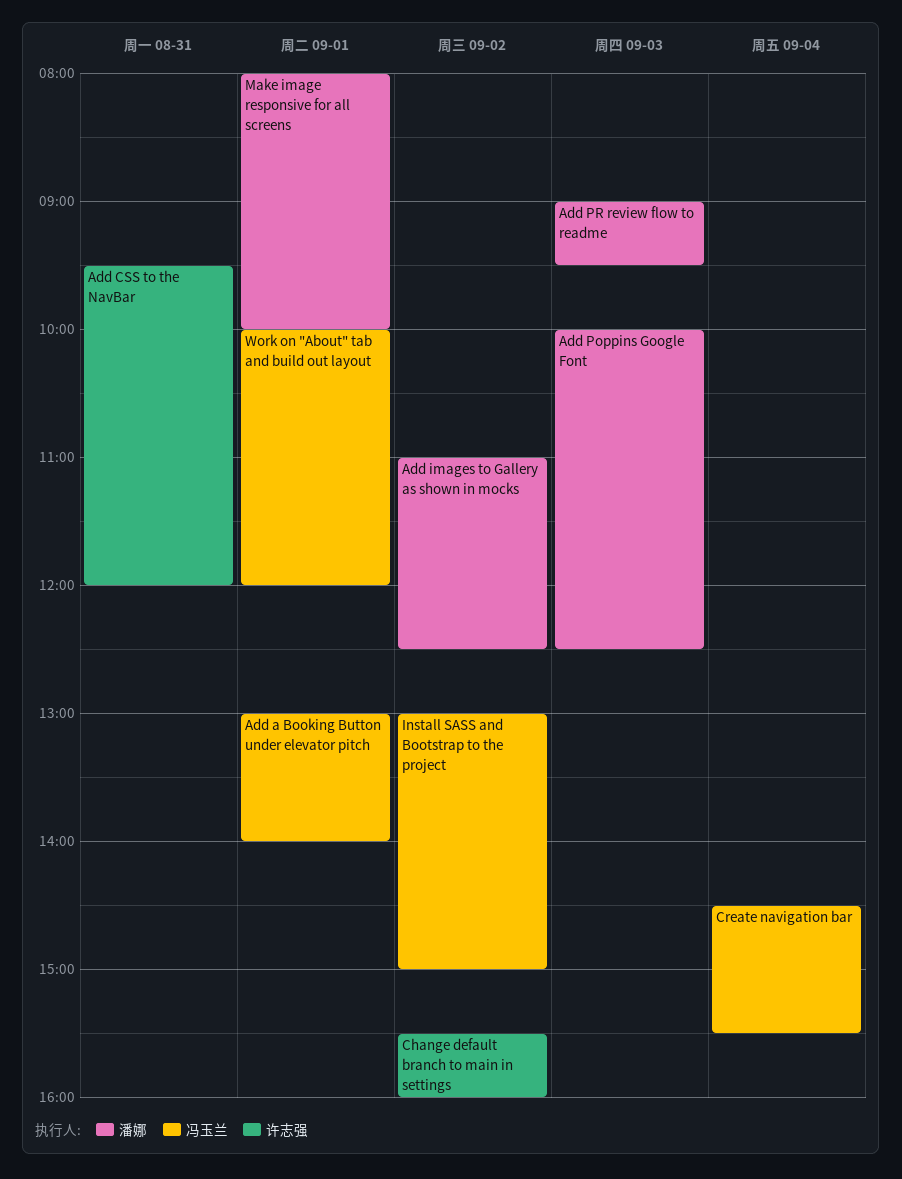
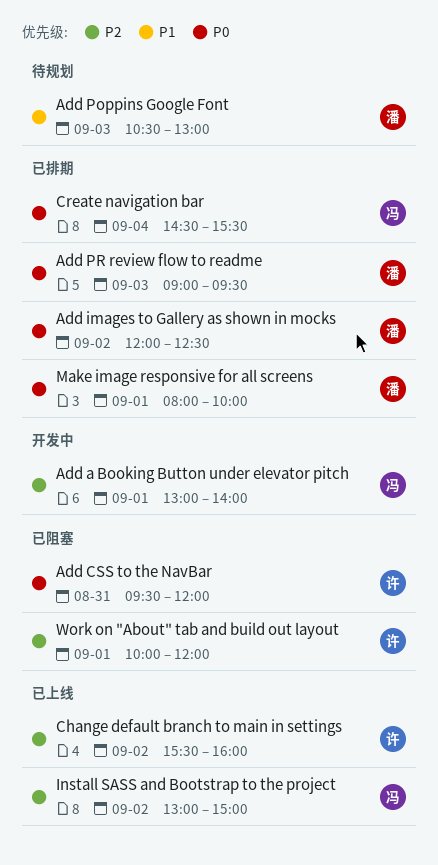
Add images to Gallery as shown in mocks, begins: 11:00 -> 12:00
Add Poppins Google Font, begins: 10:00 -> 10:30
Add Poppins Google Font, ends: 12:30 -> 13:00
Work on "About" tab and build out layout, owner: 冯玉兰 -> 许志强

